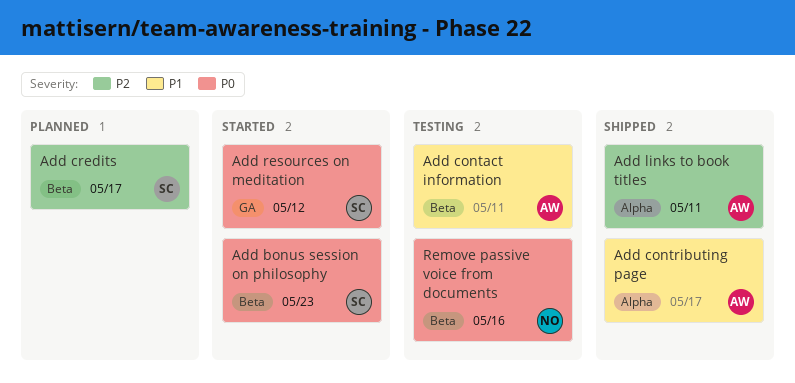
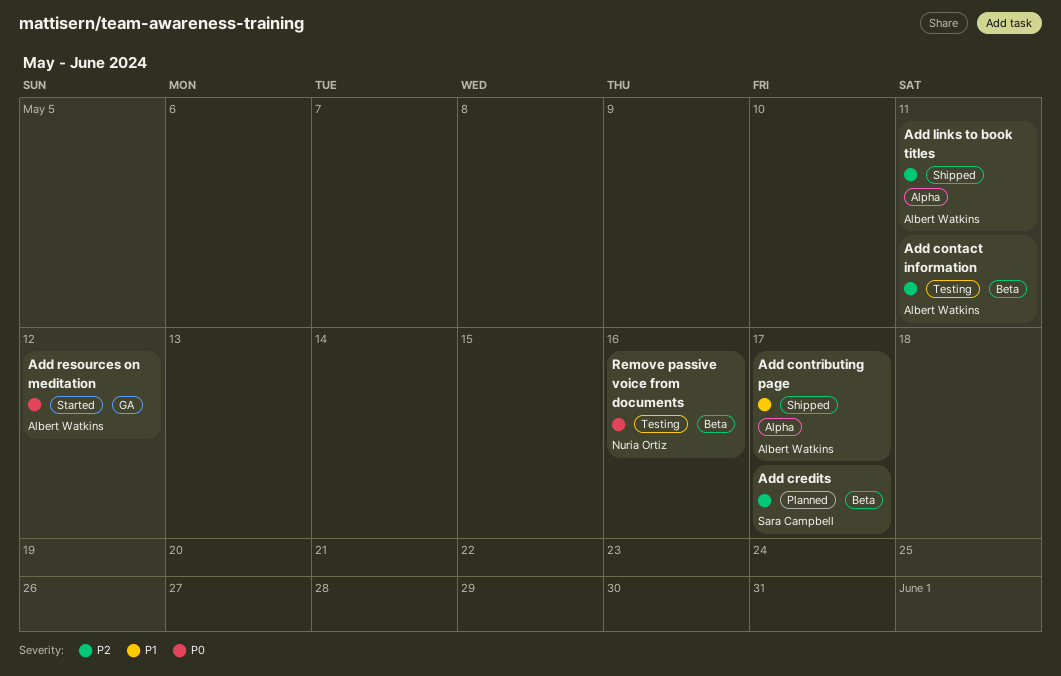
Add bonus session on philosophy: present -> none
Add contact information, priority: P1 -> P2
Add resources on meditation, owner: Sara Campbell -> Albert Watkins

